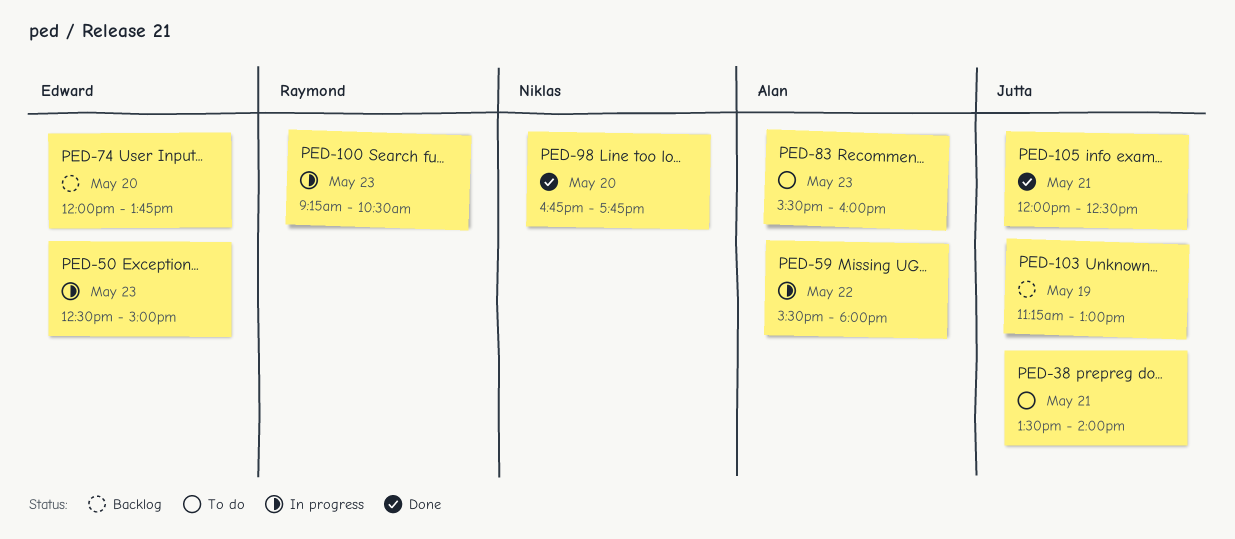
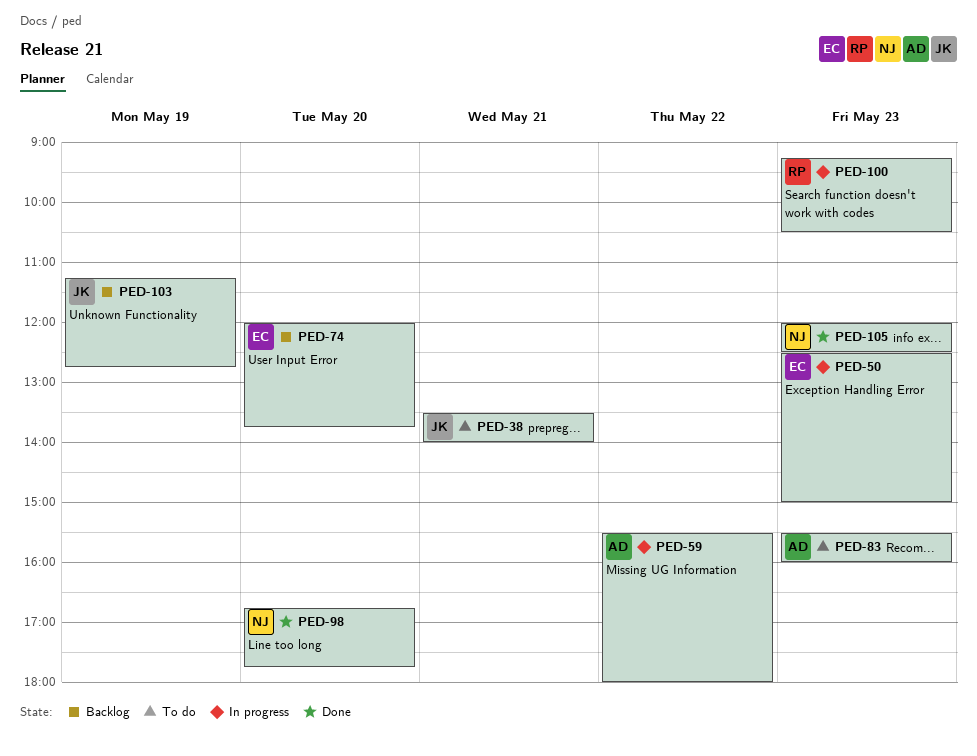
PED-103, ends: 13:00 -> 12:45
PED-105, owner: Jutta -> Niklas
PED-105, day: May 21 -> May 23

